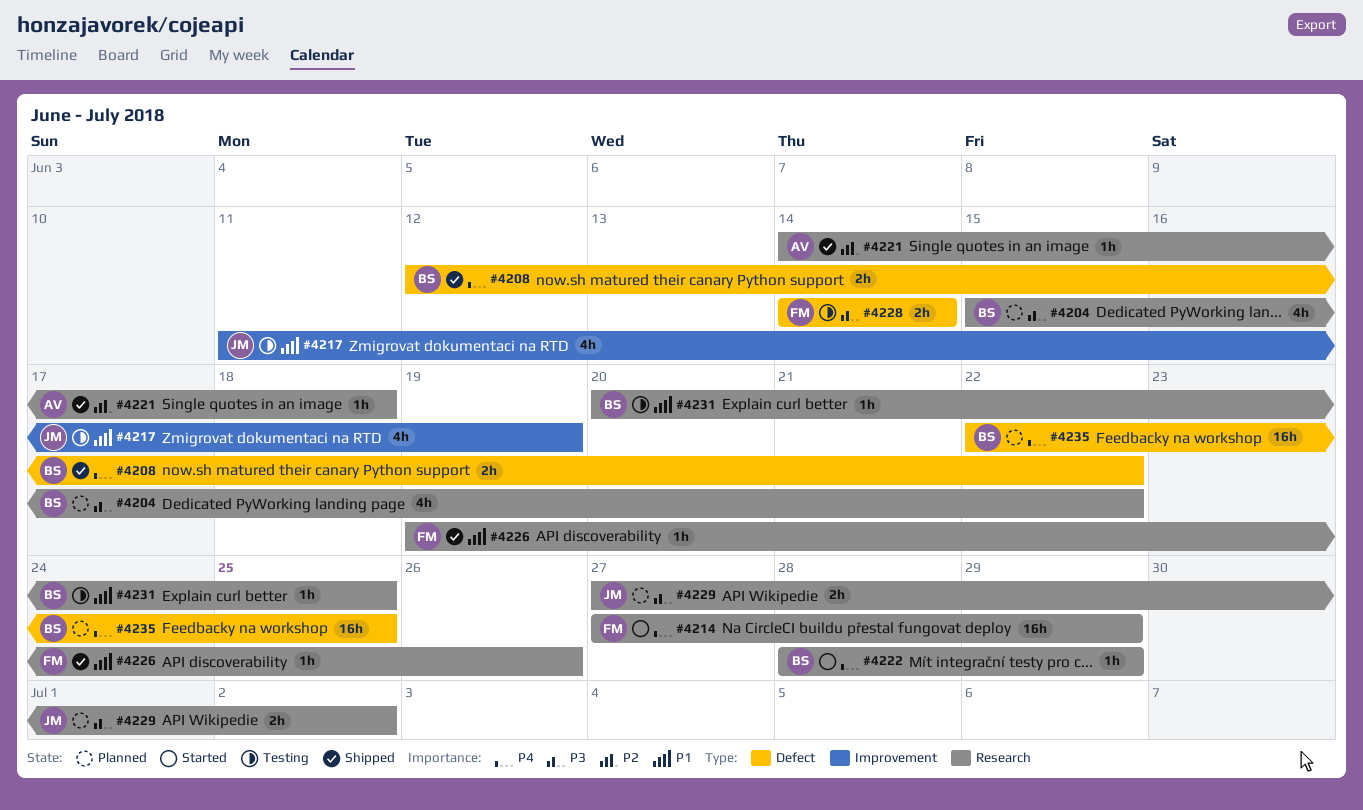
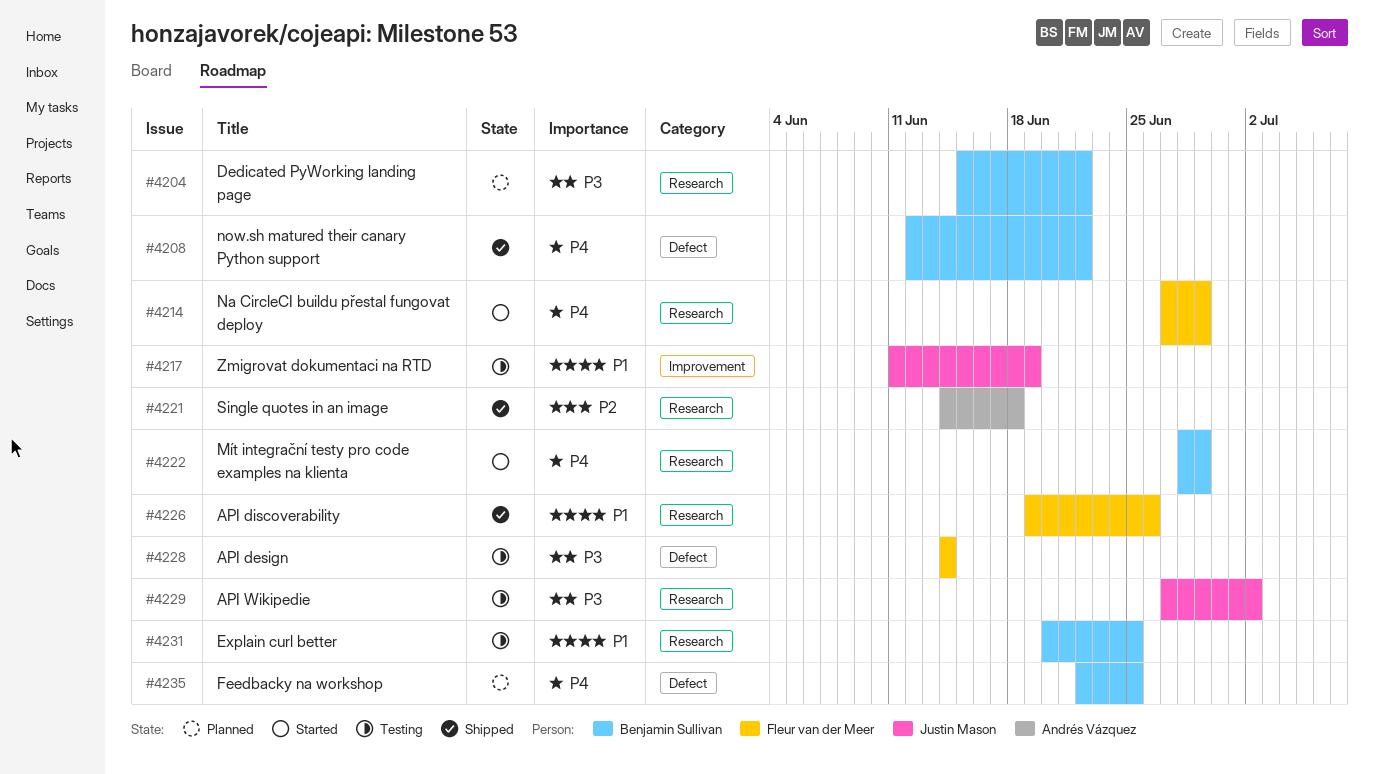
#4229, status: Planned -> Testing

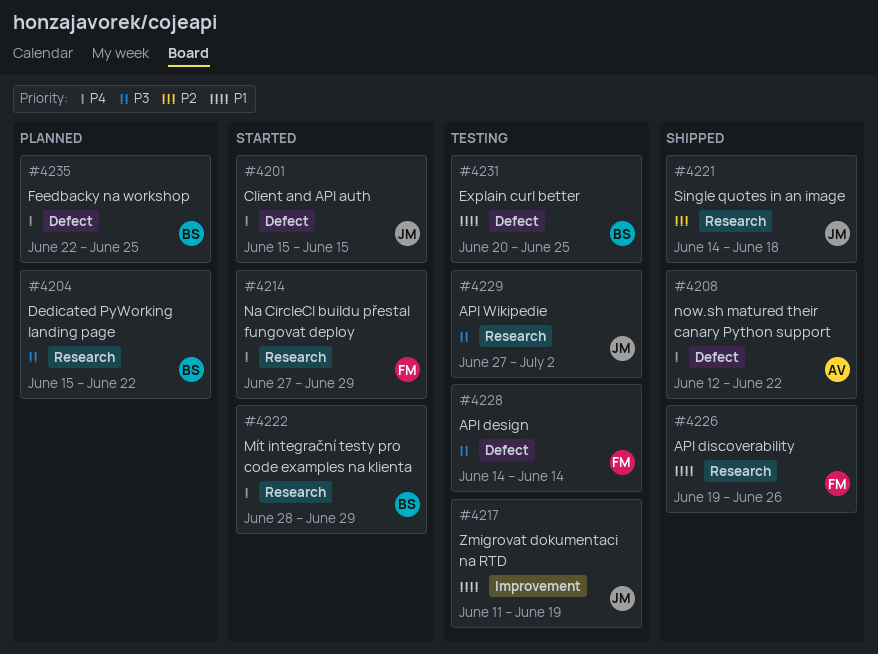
#4201: none -> present
#4208, owner: Benjamin Sullivan -> Andrés Vázquez
#4221, owner: Andrés Vázquez -> Justin Mason
#4231, label: Research -> Defect

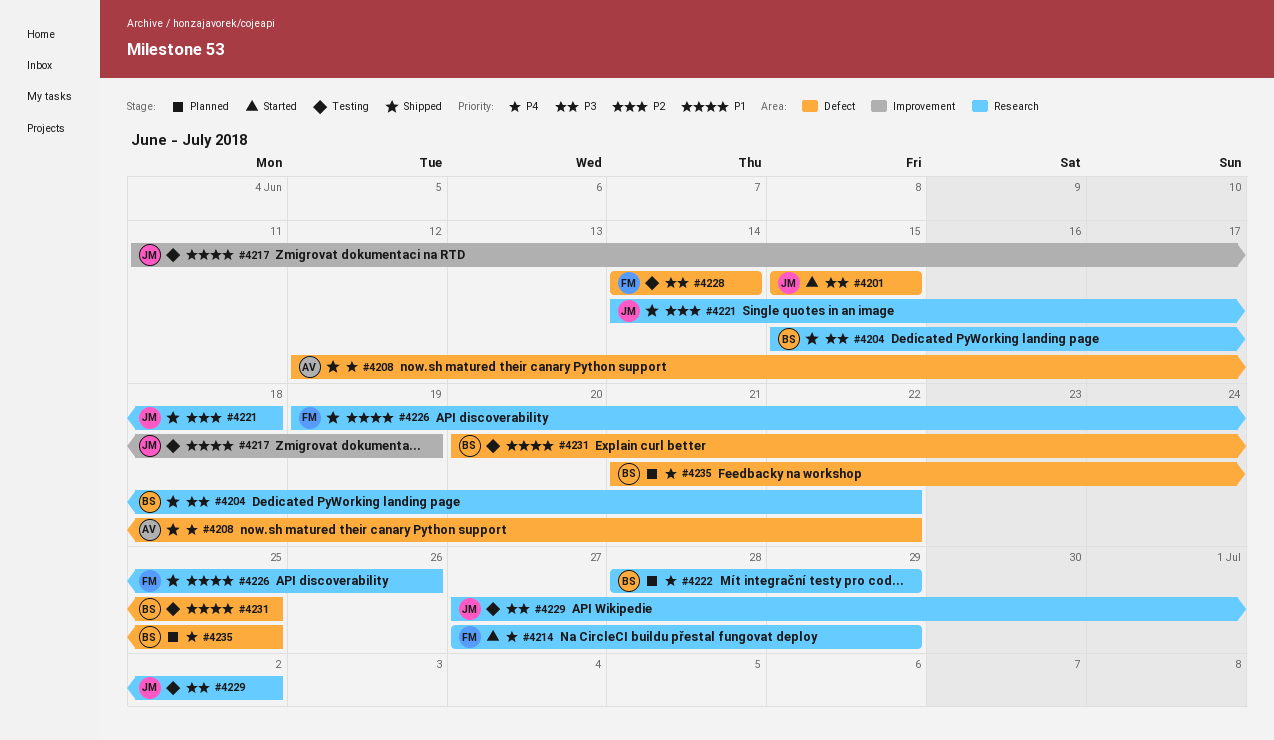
#4201, priority: P4 -> P3
#4204, status: Planned -> Shipped
#4222, status: Started -> Planned
#4235, start: Jun 22 -> Jun 21

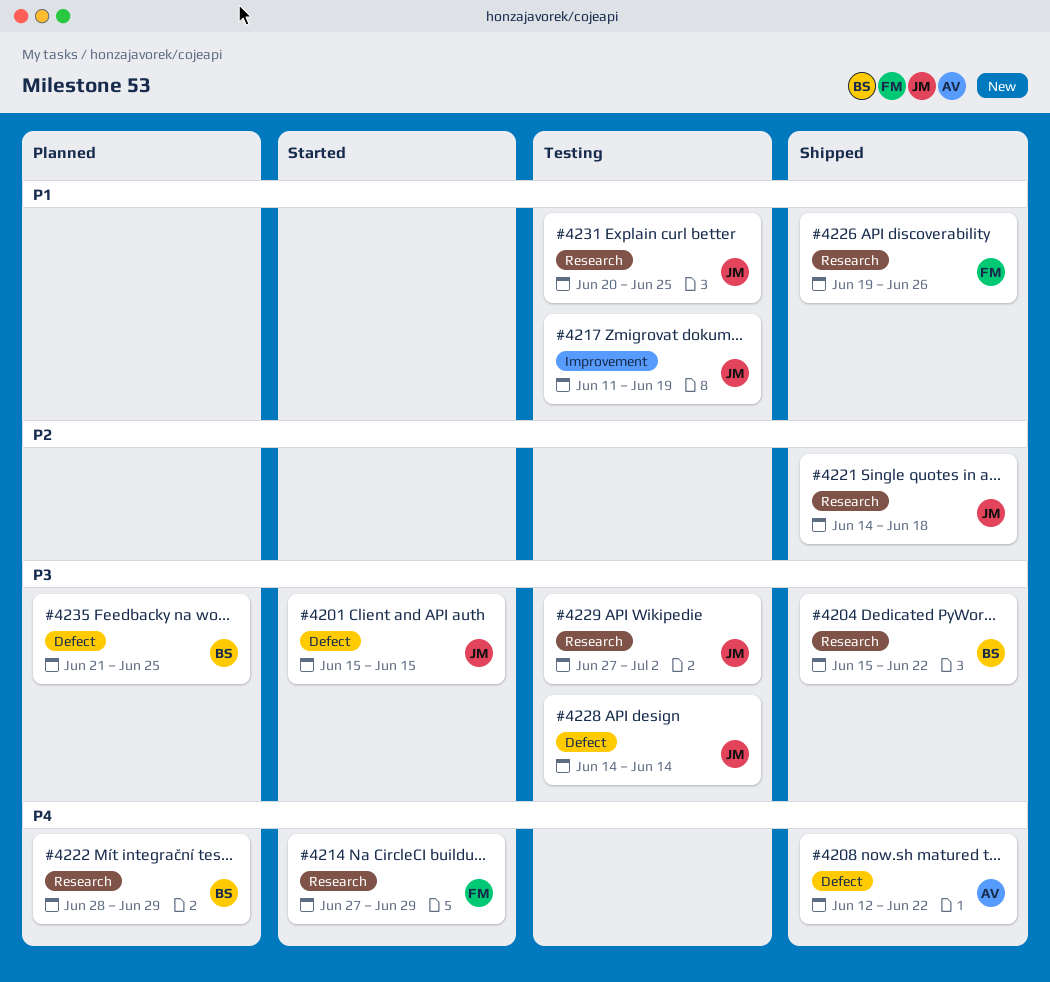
#4228, owner: FM -> JM
#4231, owner: BS -> JM
#4231, label: Defect -> Research
#4235, priority: P4 -> P3

